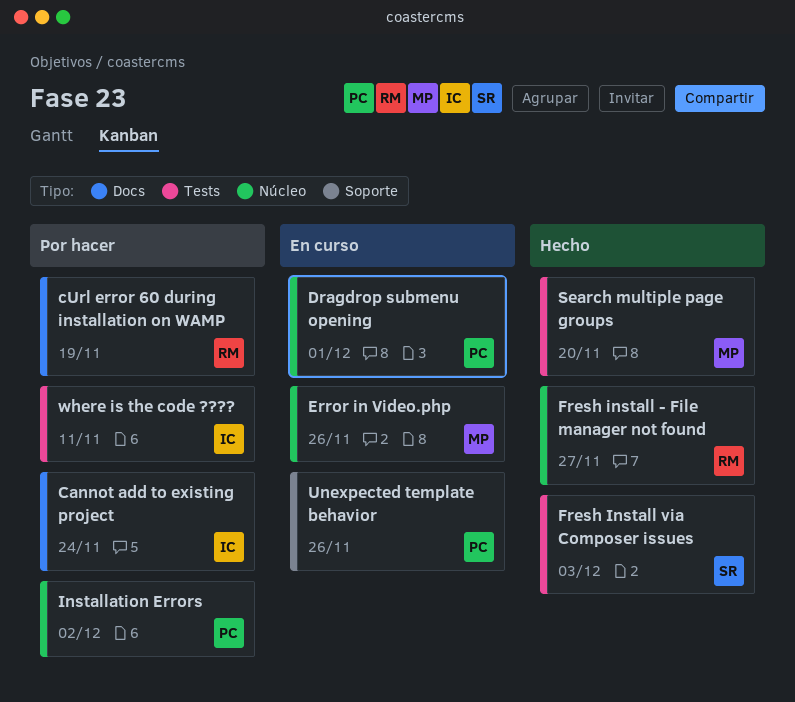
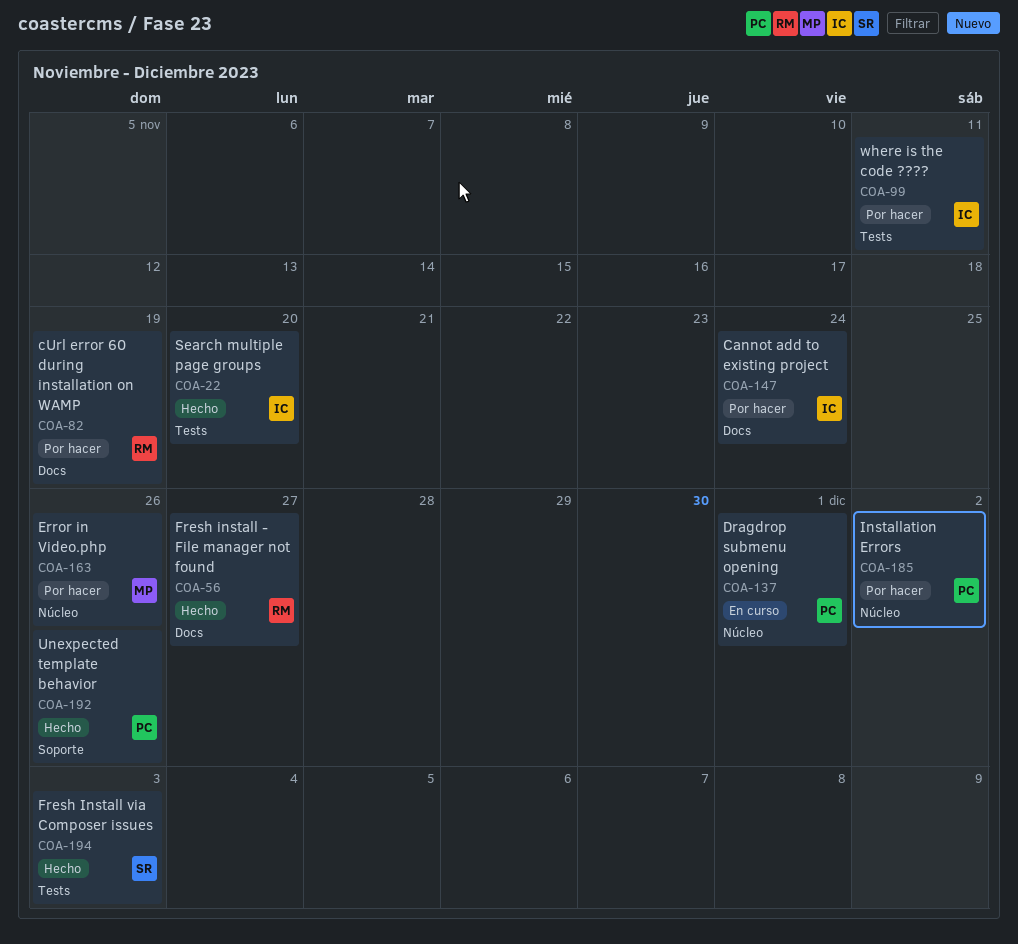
Error in Video.php, status: En curso -> Por hacer
Fresh install - File manager not found, label: Núcleo -> Docs
Search multiple page groups, owner: MP -> IC
Unexpected template behavior, status: En curso -> Hecho

